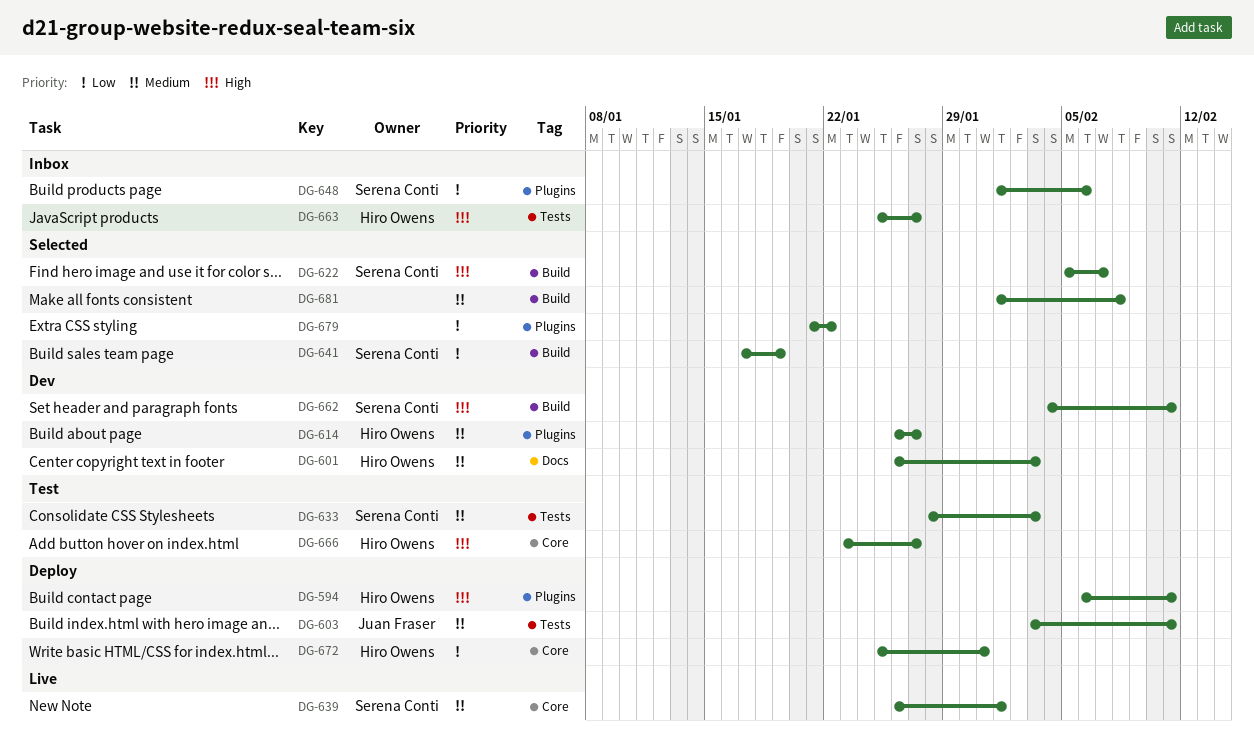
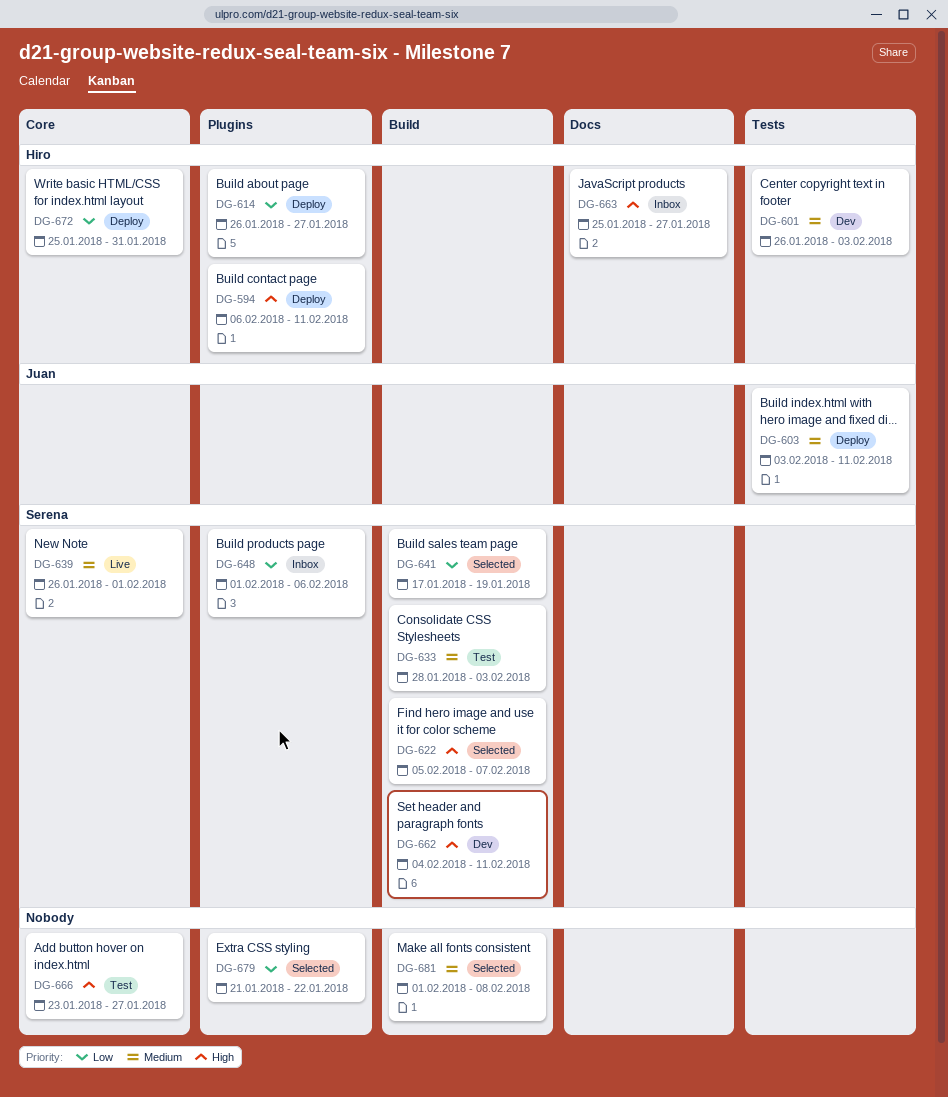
DG-601, label: Docs -> Tests
DG-614, status: Dev -> Deploy
DG-614, priority: Medium -> Low
DG-633, label: Tests -> Build
DG-663, label: Tests -> Docs
DG-666, owner: Hiro Owens -> none

